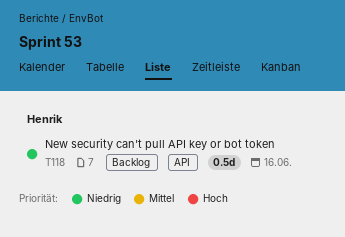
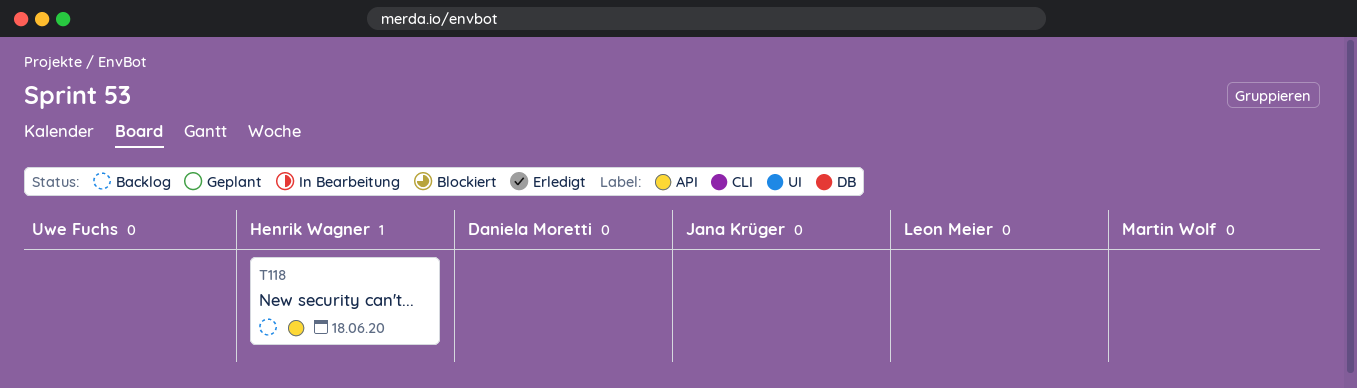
T118, due: Jun 16 -> Jun 18

